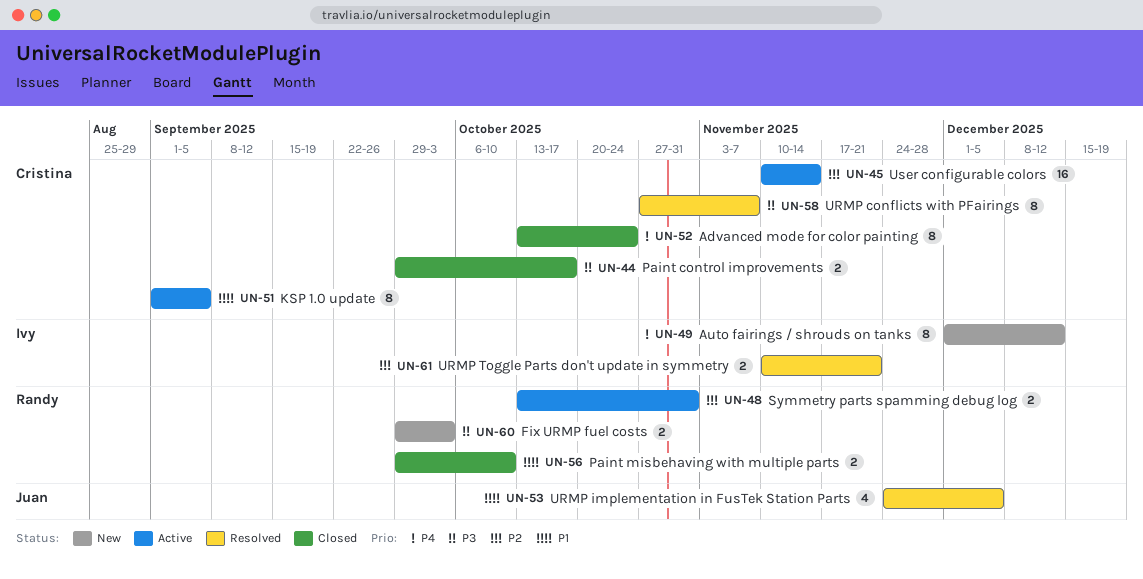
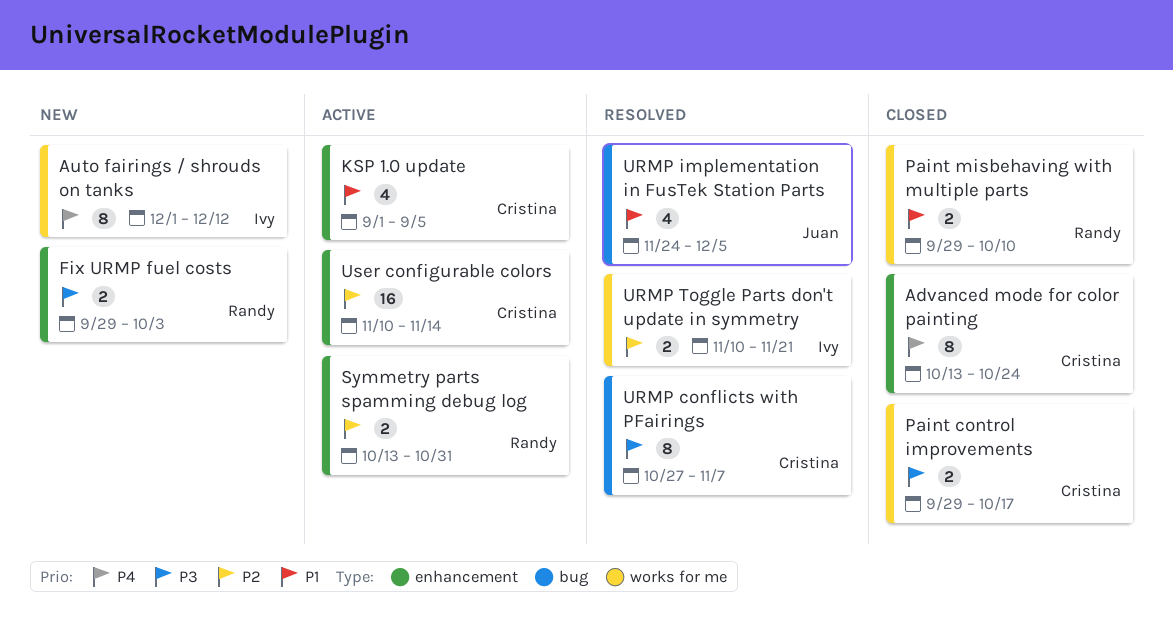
KSP 1.0 update, estimate: 8 -> 4

